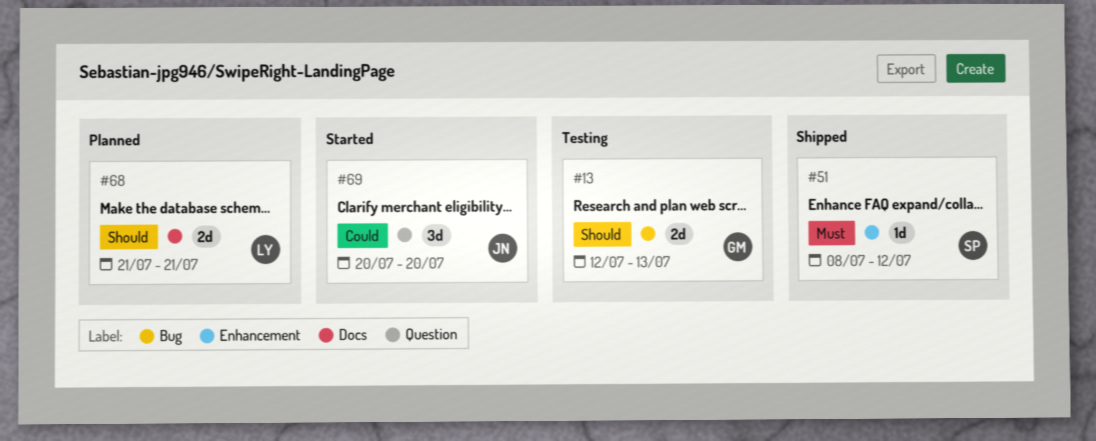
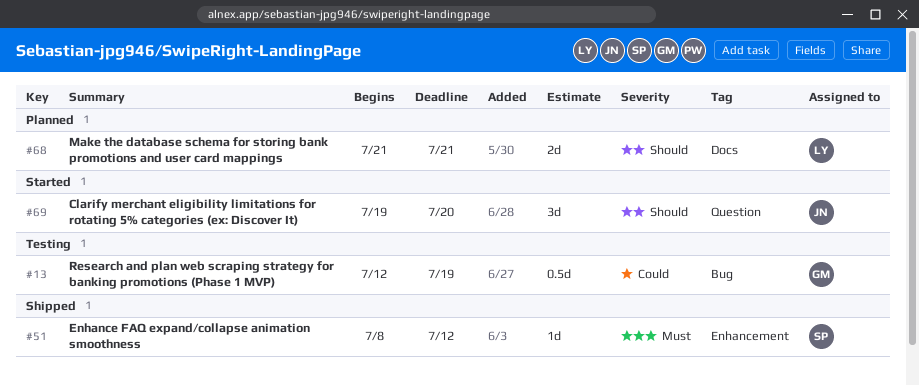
#13, priority: Should -> Could
#13, estimate: 2d -> 0.5d
#13, due: Jul 13 -> Jul 19
#69, priority: Could -> Should
#69, start: Jul 20 -> Jul 19

